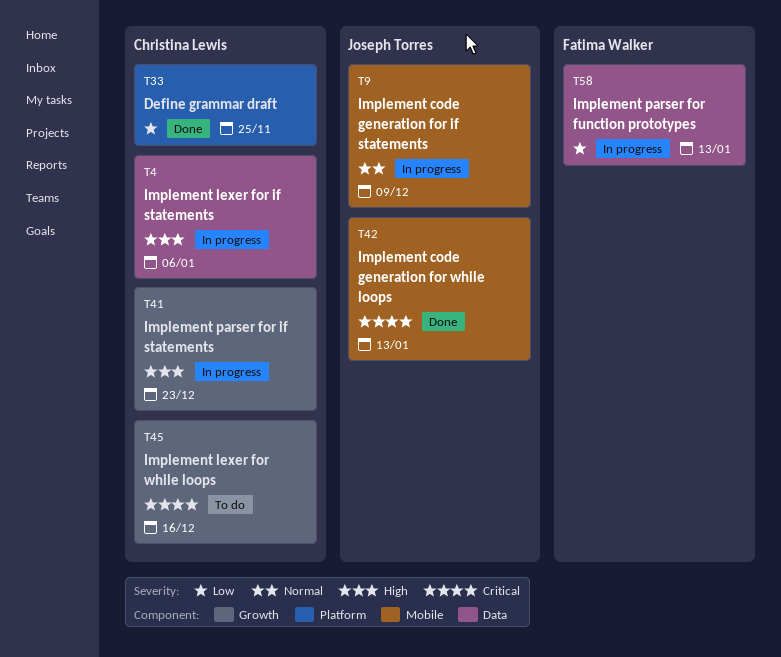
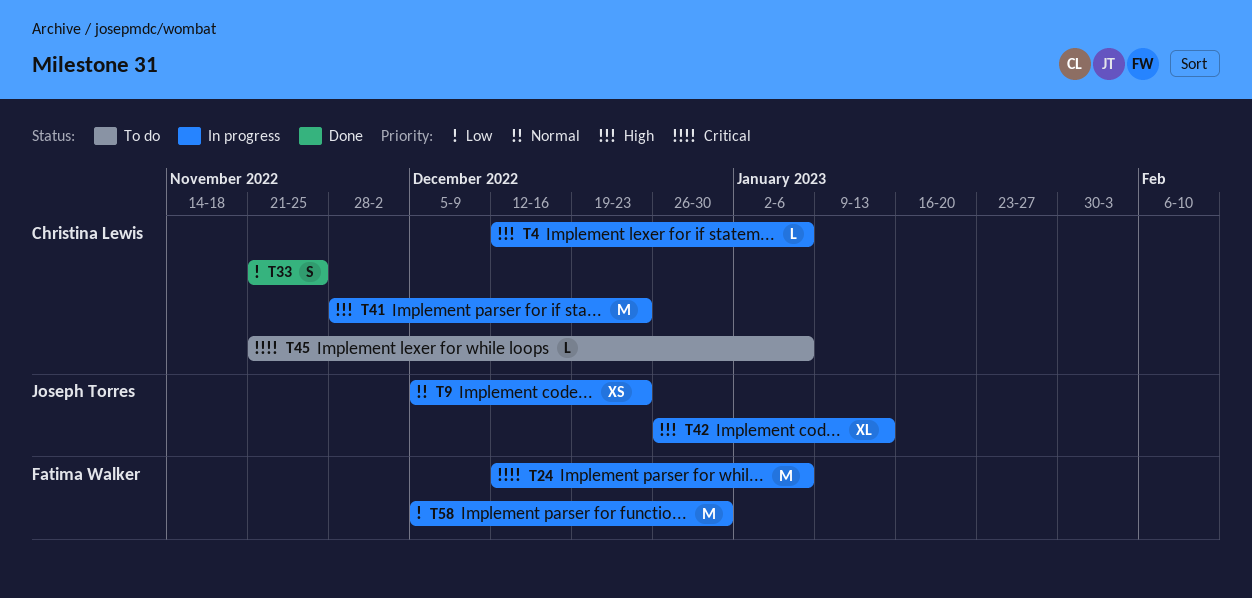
T9, due: Dec 9 -> Dec 23
T24: none -> present
T42, status: Done -> In progress
T42, priority: Critical -> High
T45, due: Dec 16 -> Jan 6
T58, due: Jan 13 -> Dec 30

